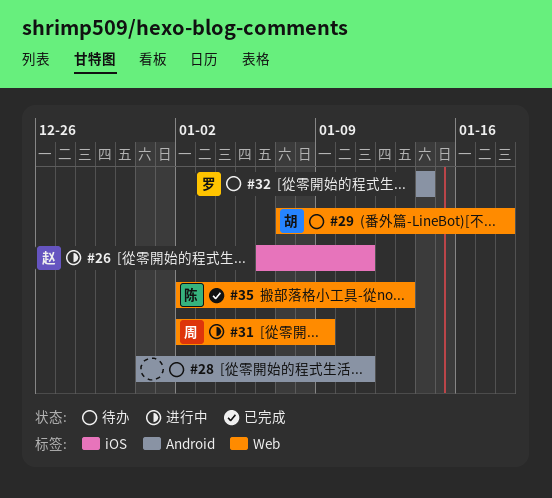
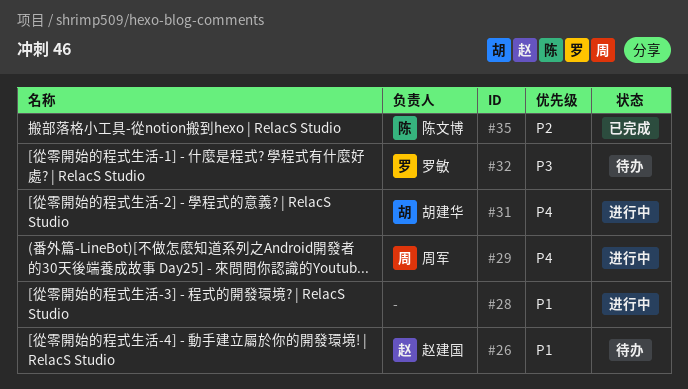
#26, status: 进行中 -> 待办
#28, status: 待办 -> 进行中
#29, status: 待办 -> 进行中
#29, owner: 胡建华 -> 周军
#31, owner: 周军 -> 胡建华

